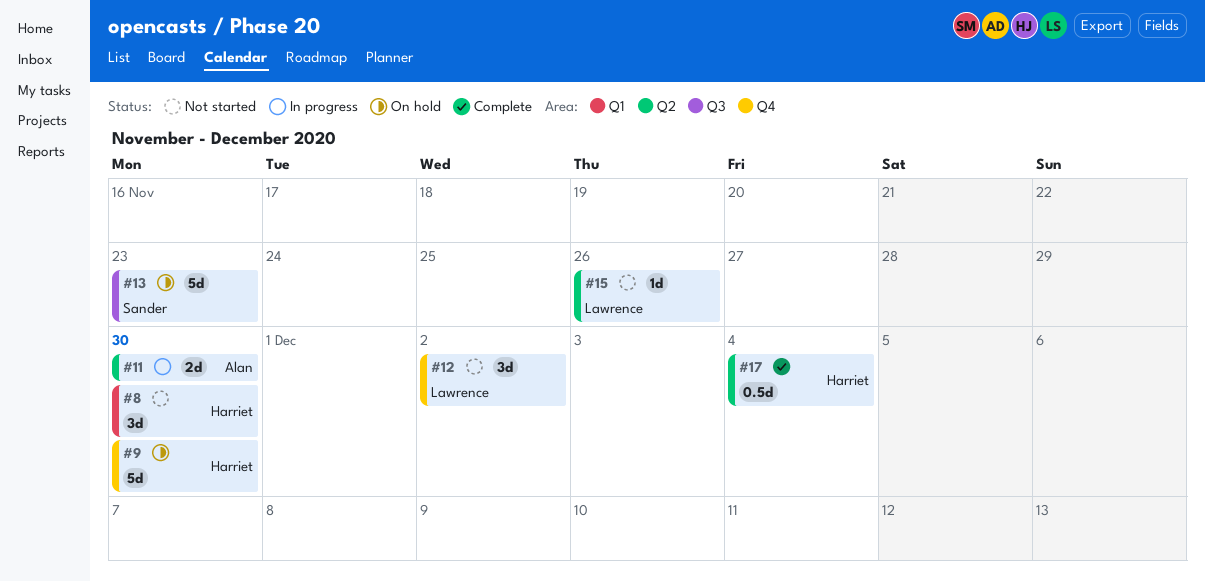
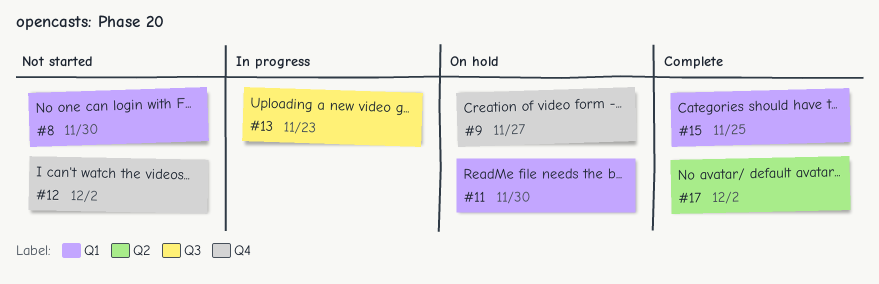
#9, due: Nov 30 -> Nov 27
#11, status: In progress -> On hold
#11, label: Q2 -> Q1
#13, status: On hold -> In progress
#15, status: Not started -> Complete
#15, label: Q2 -> Q1
#15, due: Nov 26 -> Nov 25
#17, due: Dec 4 -> Dec 2

